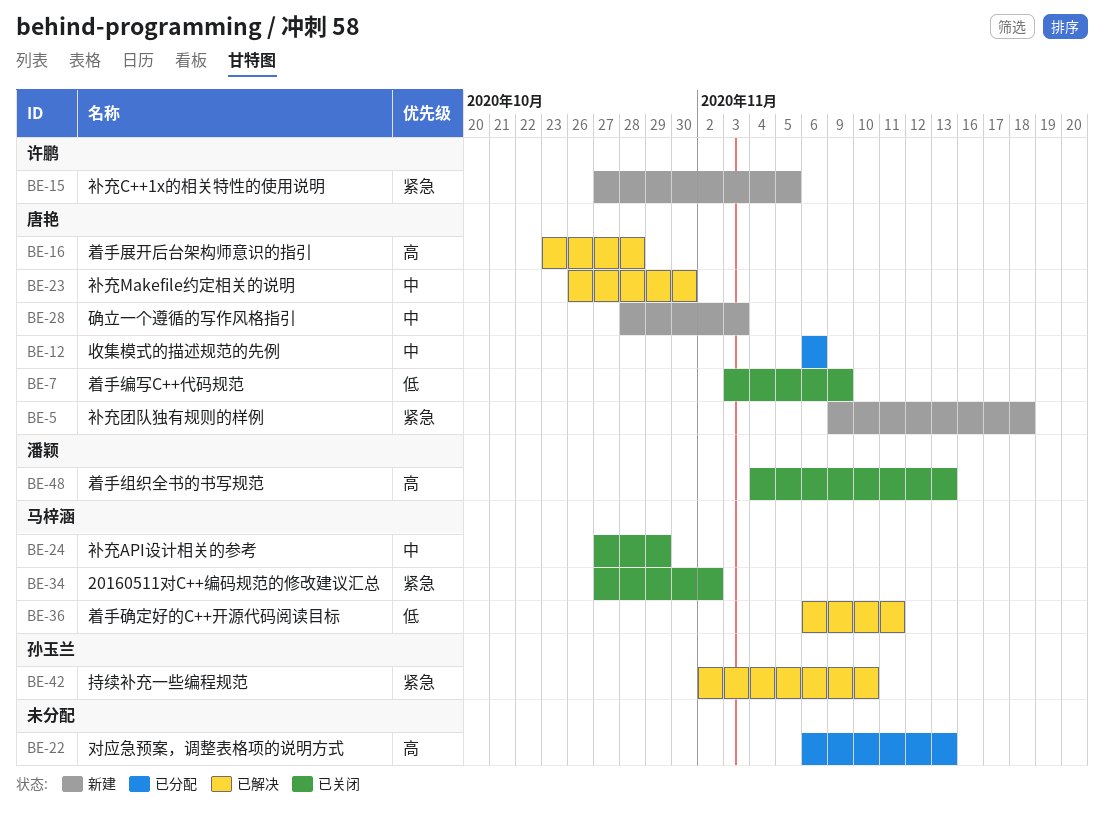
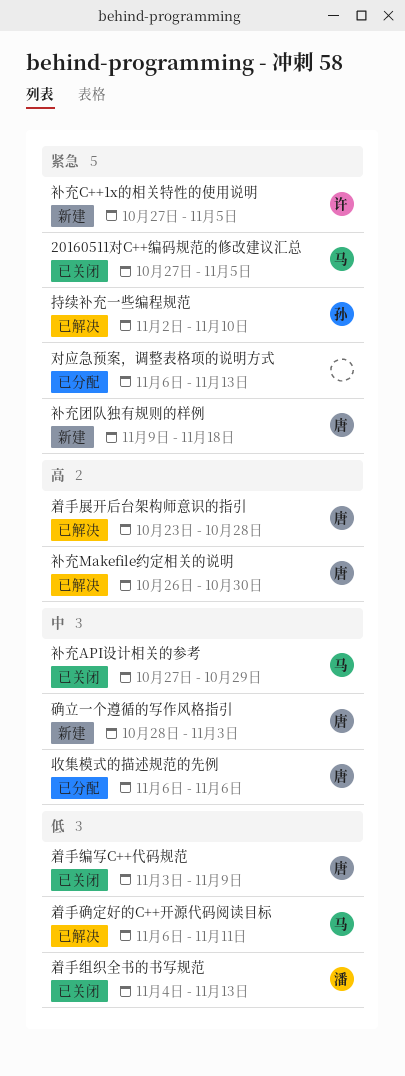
20160511对C++编码规范的修改建议汇总, due: Nov 2 -> Nov 5
对应急预案，调整表格项的说明方式, priority: 高 -> 紧急
着手组织全书的书写规范, priority: 高 -> 低
补充Makefile约定相关的说明, priority: 中 -> 高

